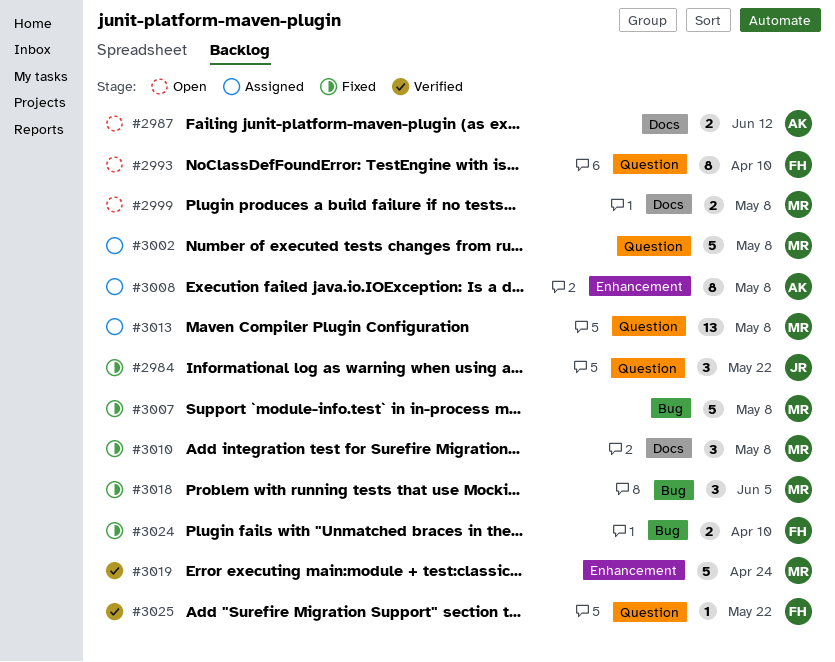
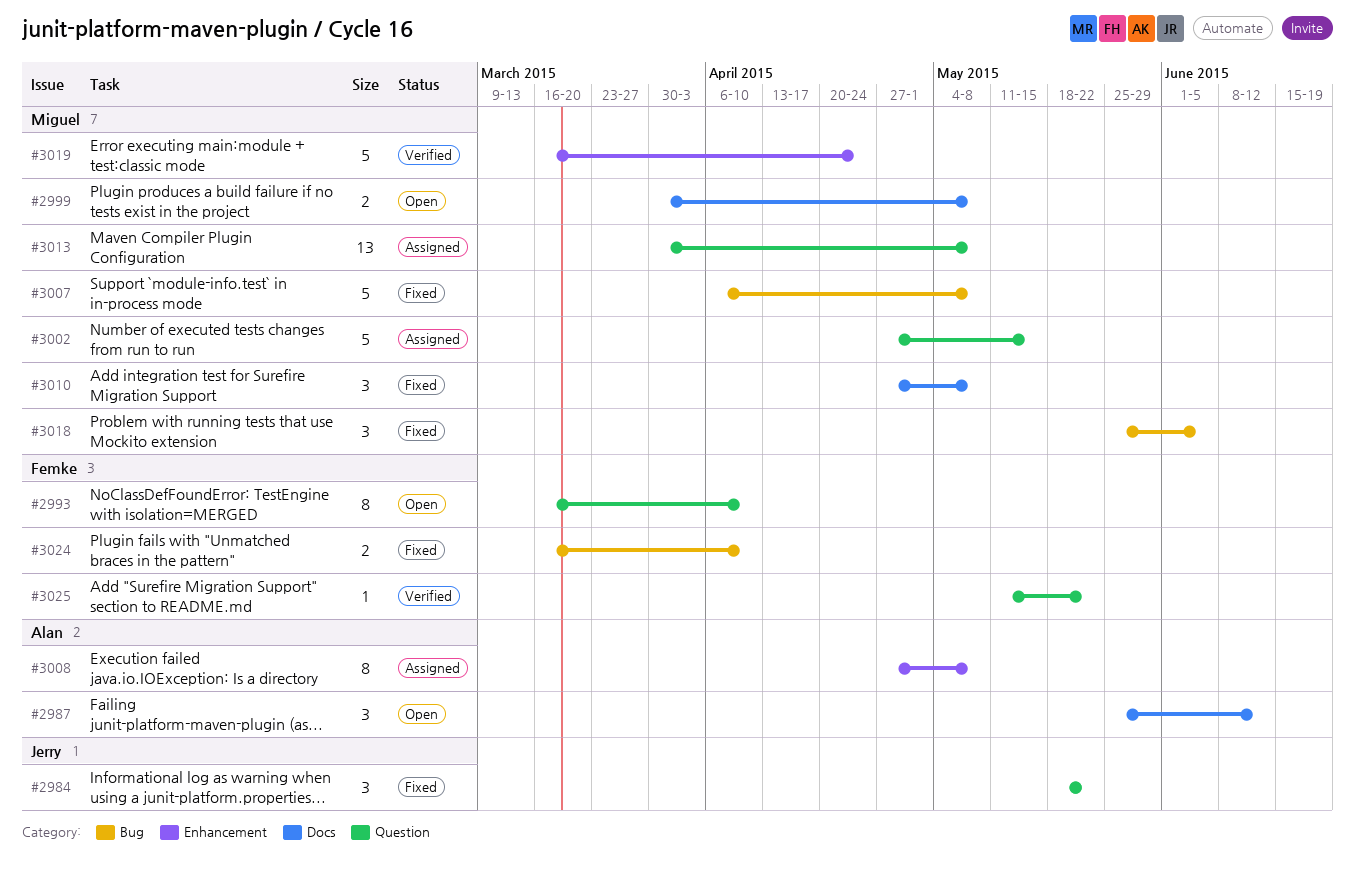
#2987, estimate: 2 -> 3
#3002, due: May 8 -> May 15

